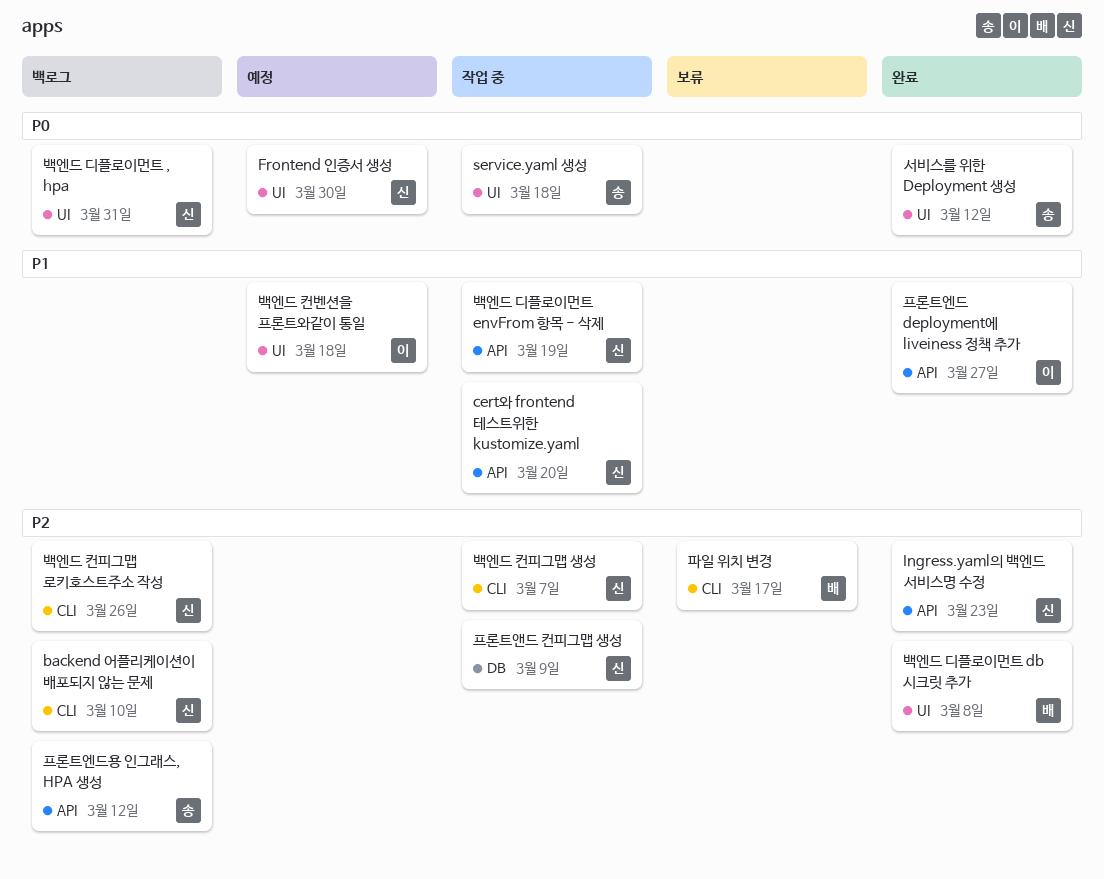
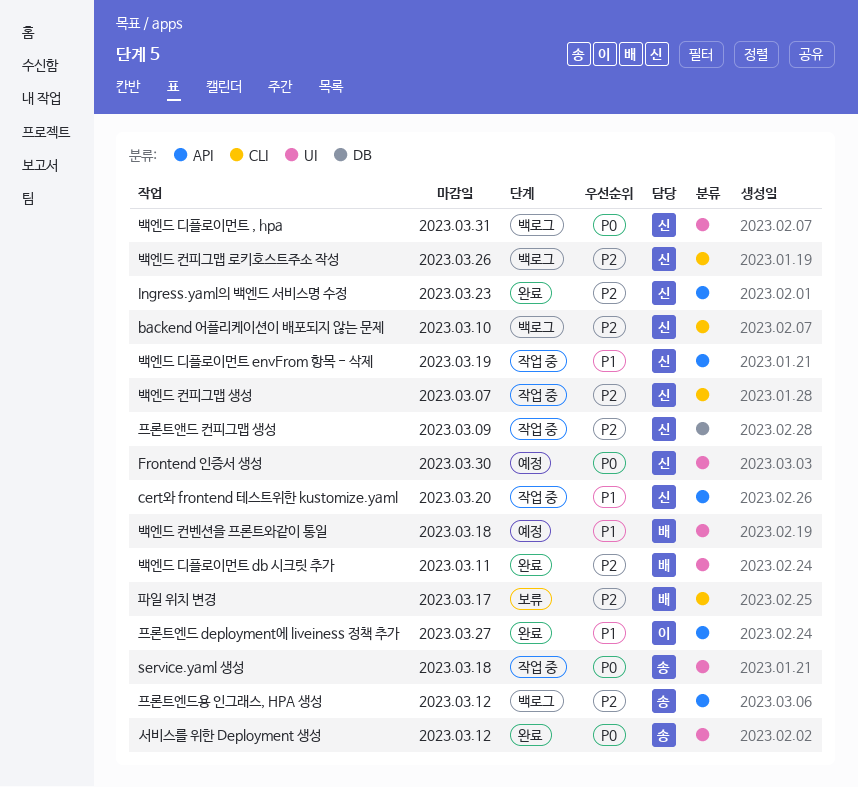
백엔드 디플로이먼트 db 시크릿 추가, due: Mar 8 -> Mar 11
백엔드 컨벤션을 프론트와같이 통일, owner: 이 -> 배

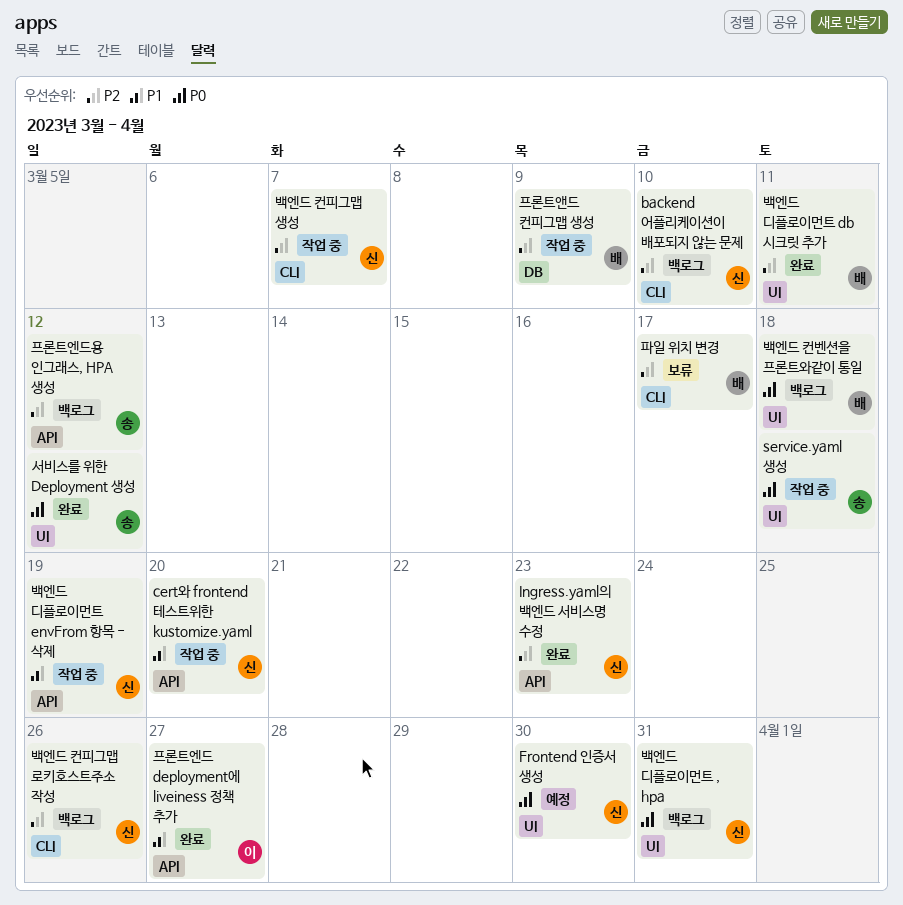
백엔드 컨벤션을 프론트와같이 통일, status: 예정 -> 백로그
백엔드 컨벤션을 프론트와같이 통일, priority: P1 -> P0
프론트앤드 컨피그맵 생성, owner: 신 -> 배

